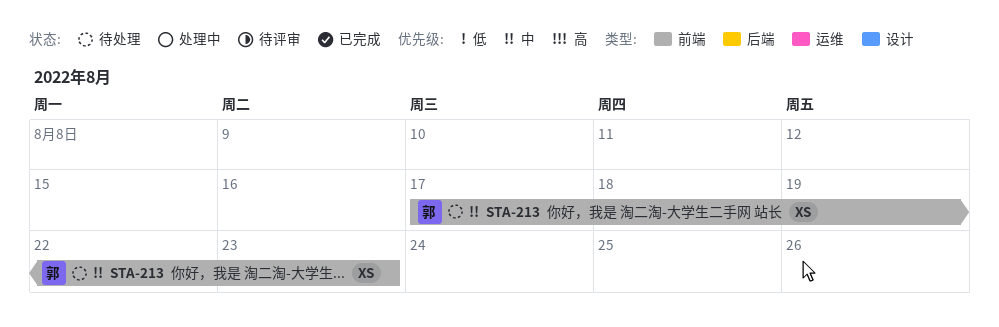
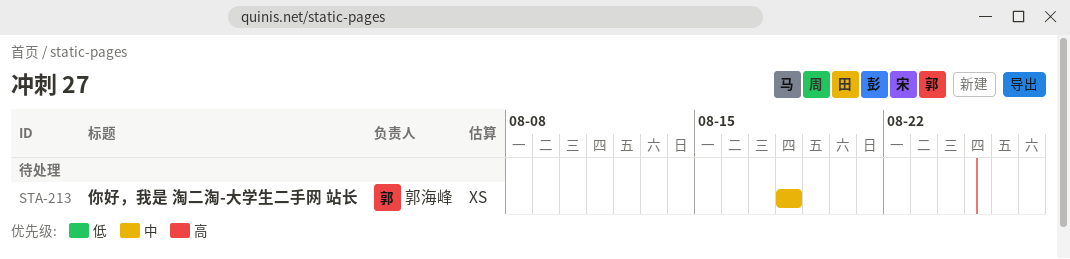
STA-213, start: Aug 17 -> Aug 18
STA-213, due: Aug 23 -> Aug 18

